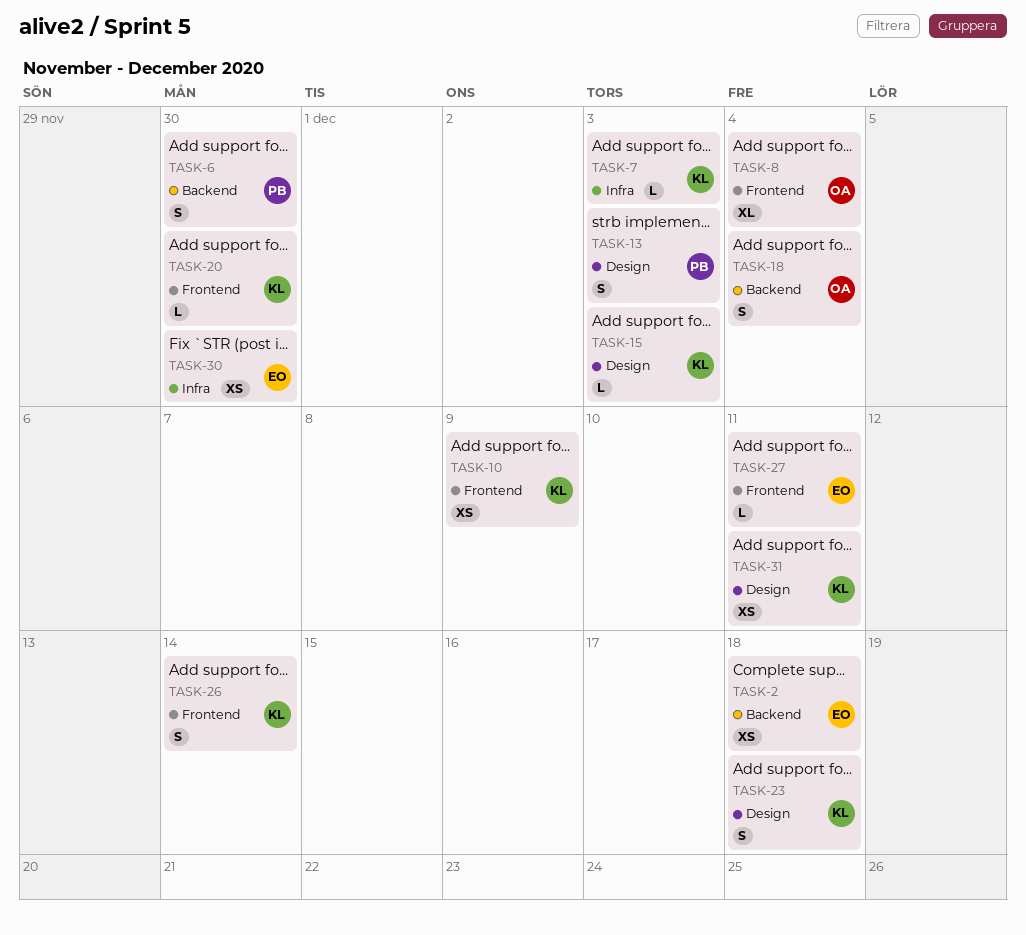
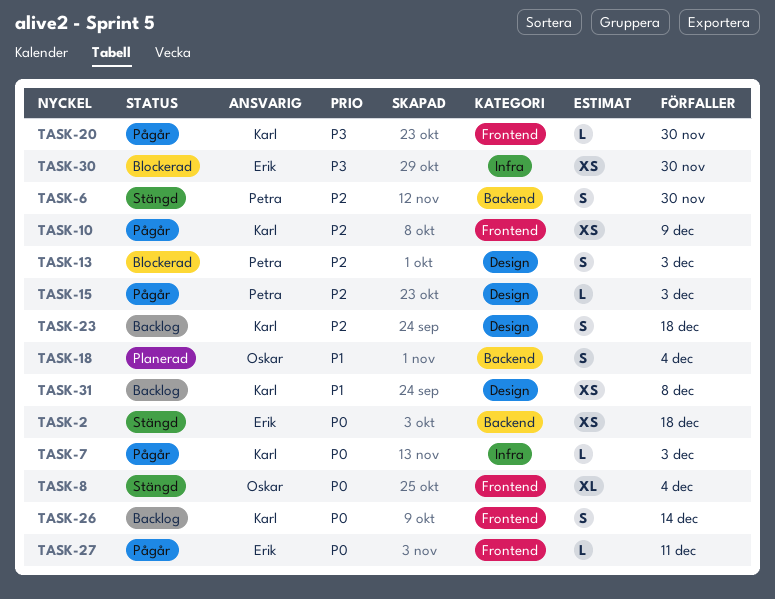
TASK-15, owner: Karl -> Petra
TASK-31, due: Dec 11 -> Dec 8

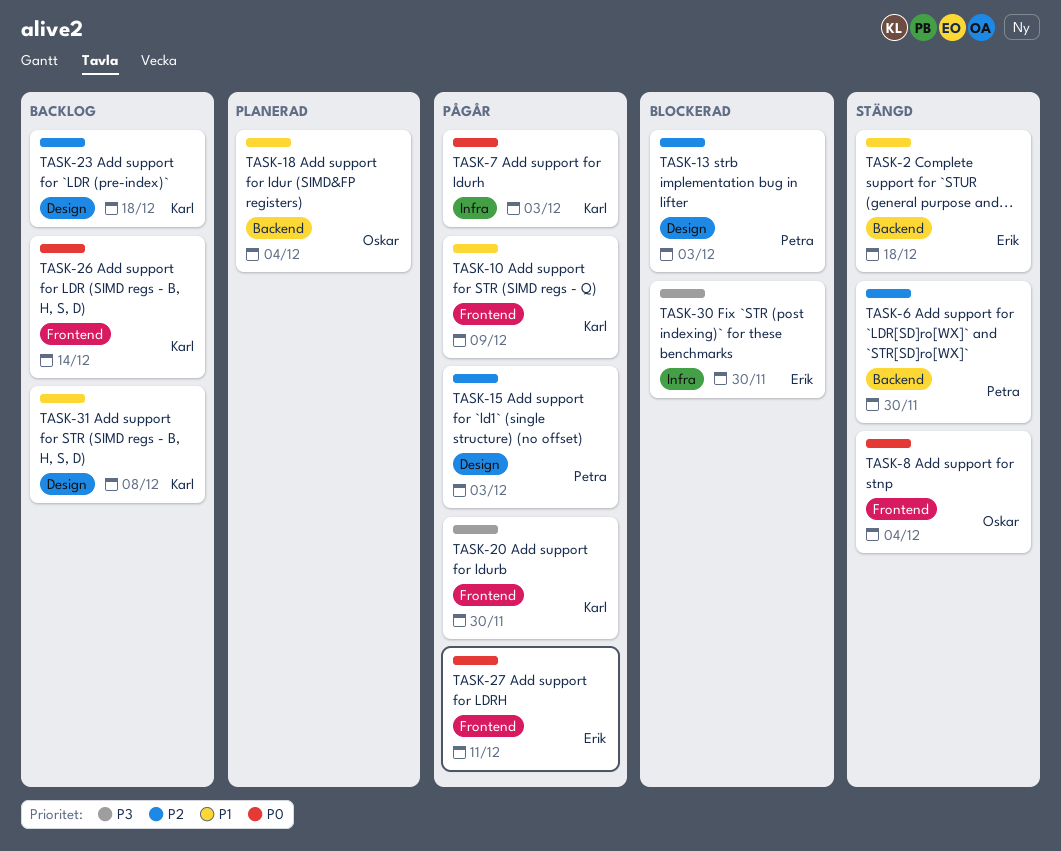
TASK-2, priority: P0 -> P1
TASK-10, priority: P2 -> P1

